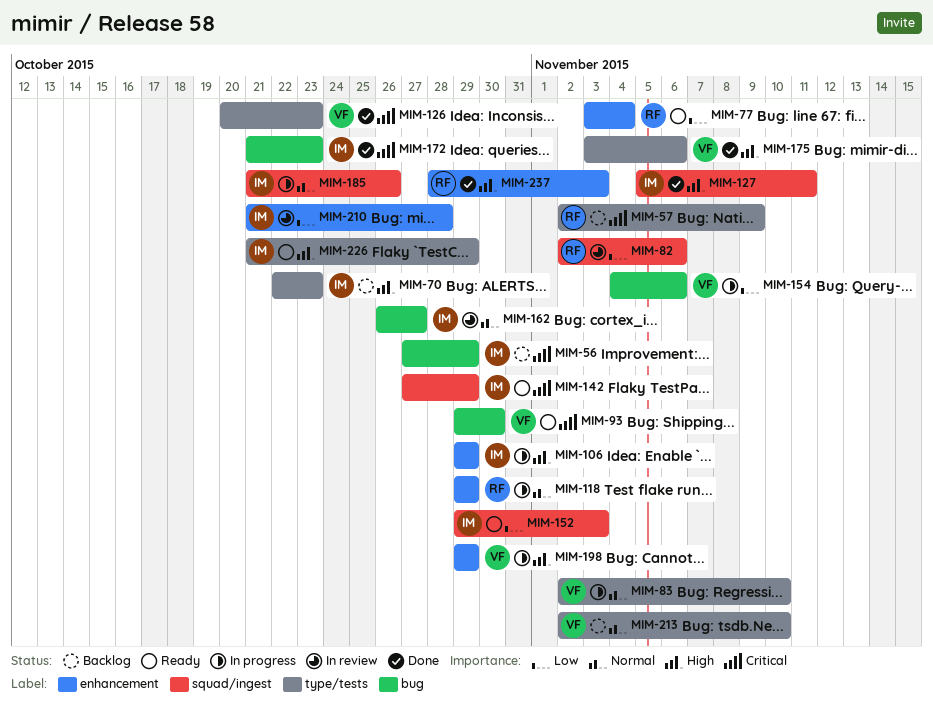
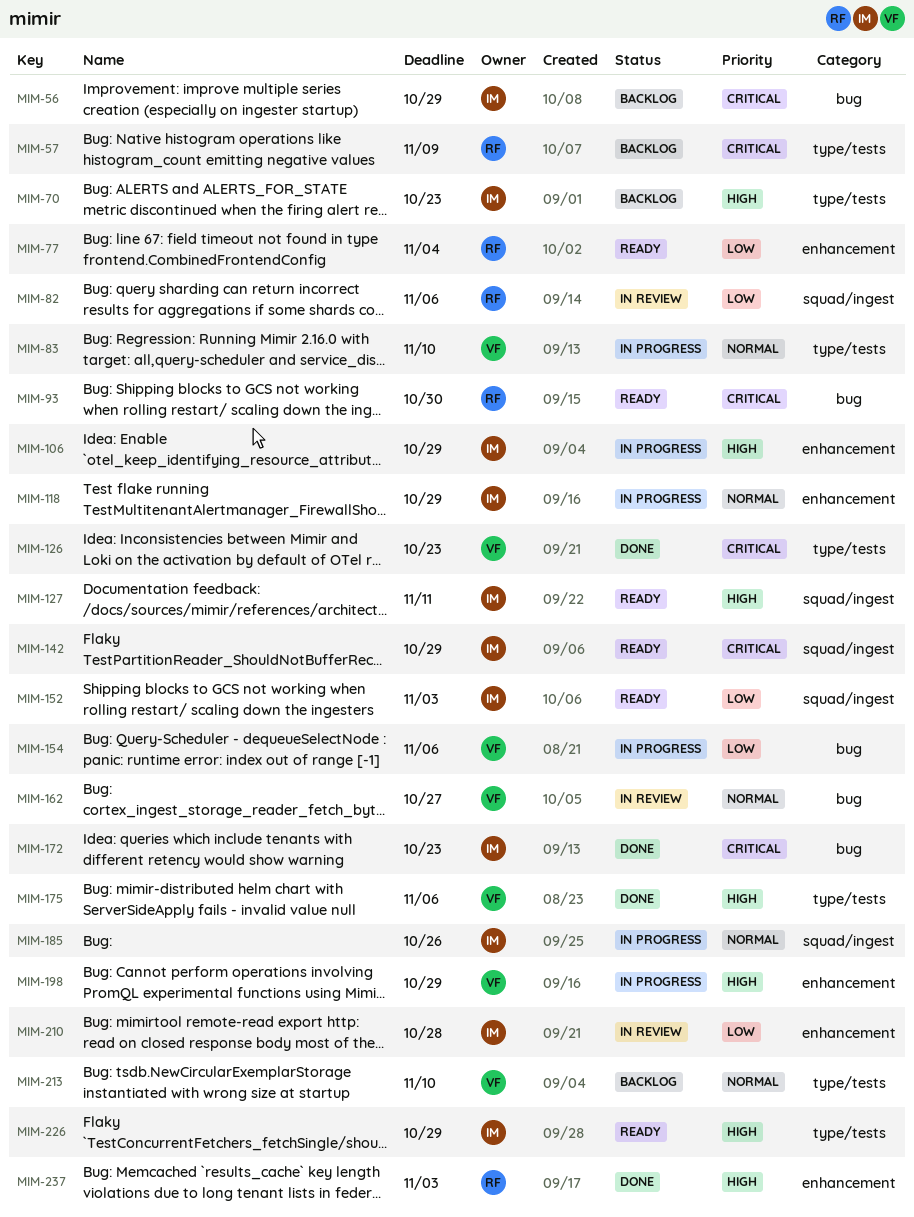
MIM-93, owner: VF -> RF
MIM-118, owner: RF -> IM
MIM-127, status: Done -> Ready
MIM-162, owner: IM -> VF

